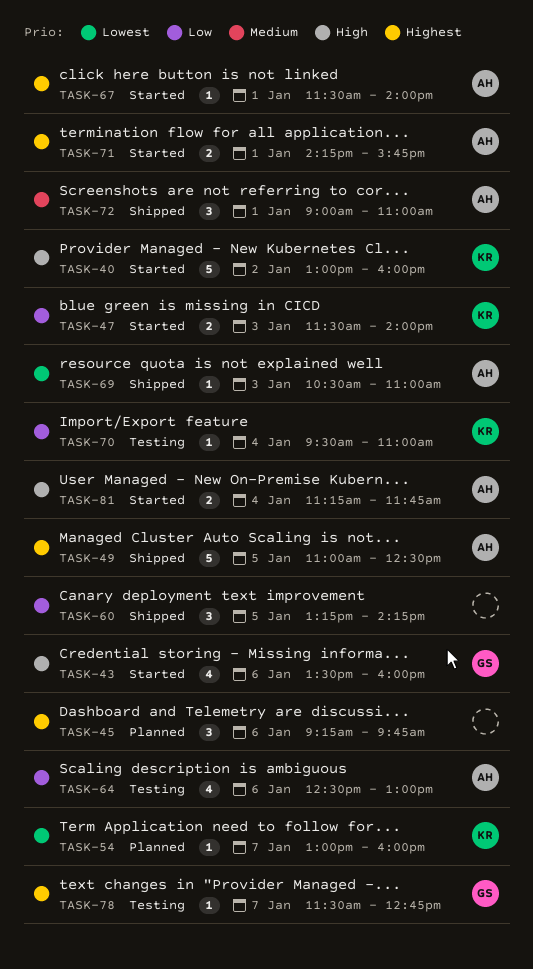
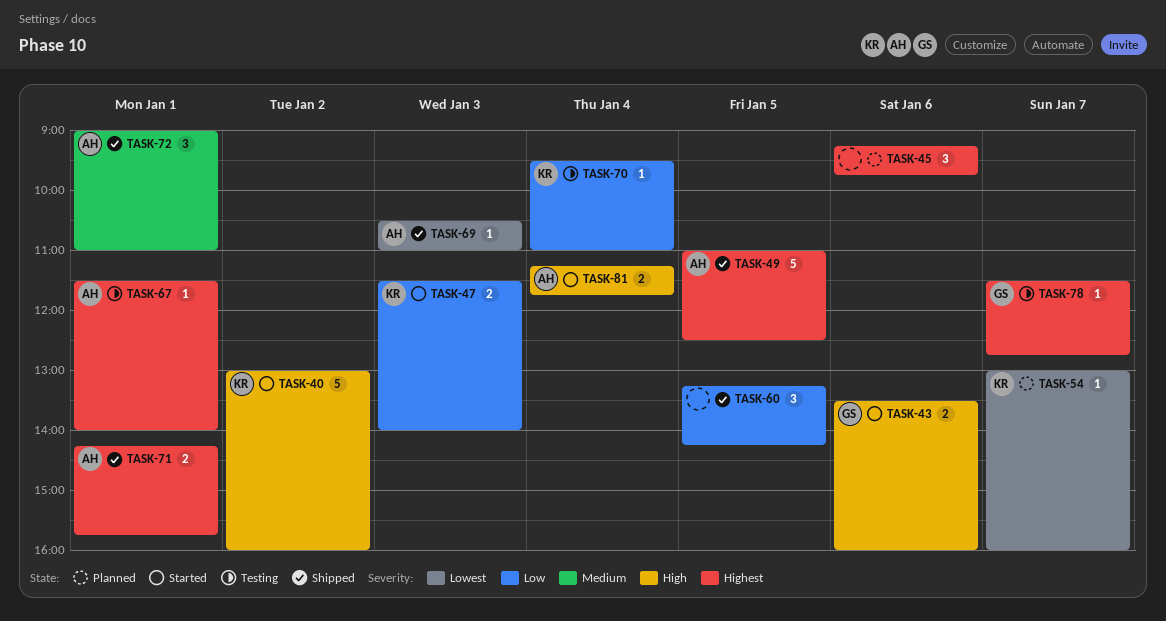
TASK-43, estimate: 4 -> 2
TASK-64: present -> none
TASK-67, status: Started -> Testing
TASK-71, status: Started -> Shipped

